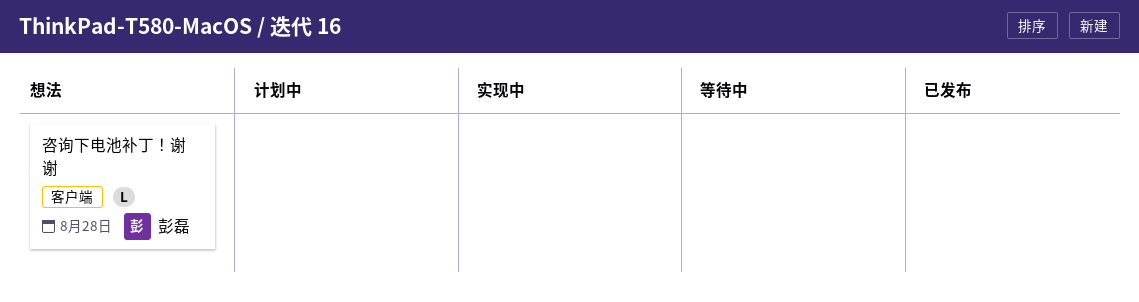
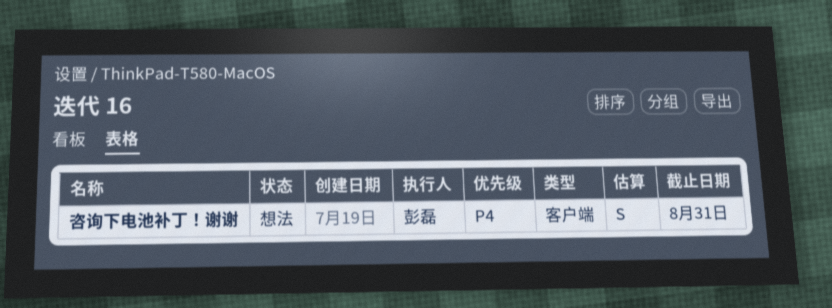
咨询下电池补丁！谢谢, estimate: L -> S
咨询下电池补丁！谢谢, due: Aug 28 -> Aug 31

